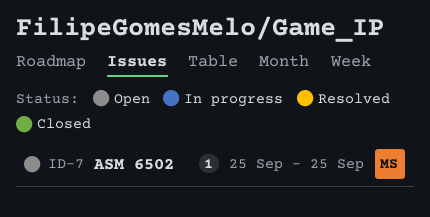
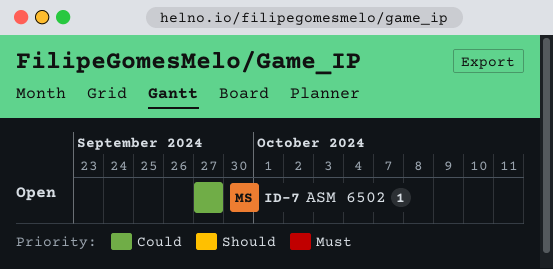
ID-7, start: Sep 25 -> Sep 27
ID-7, due: Sep 25 -> Sep 27

